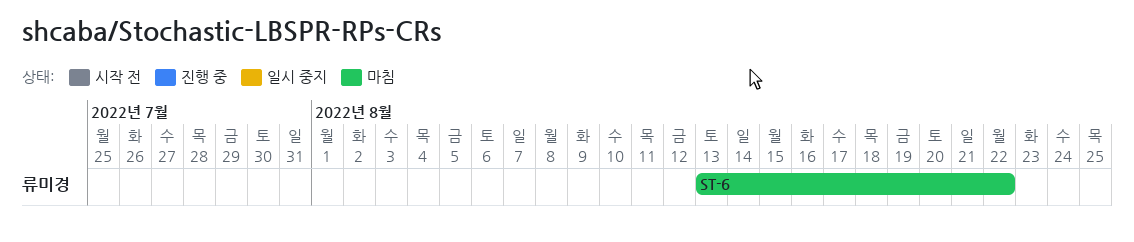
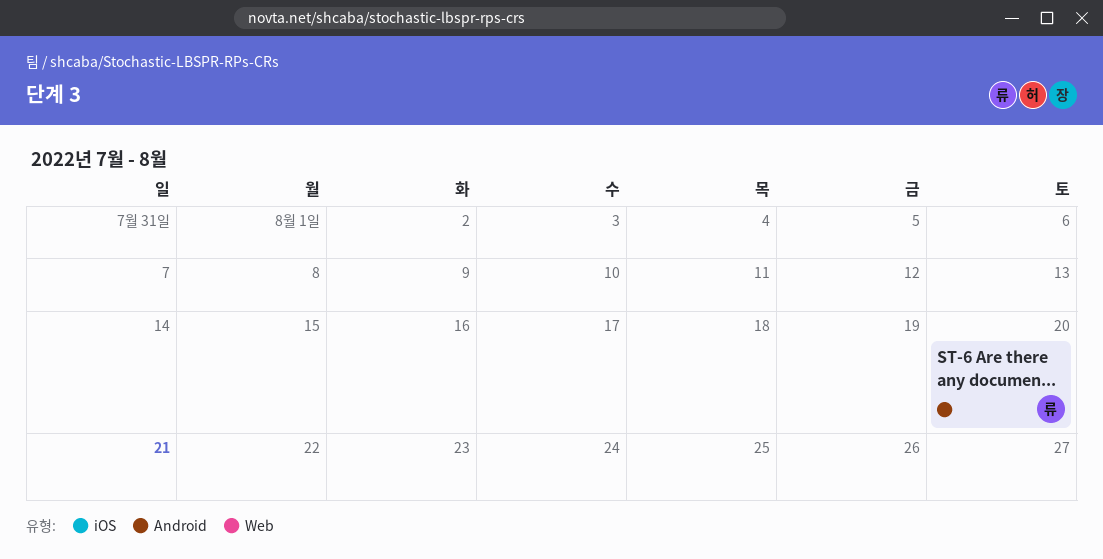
ST-6, due: Aug 22 -> Aug 20

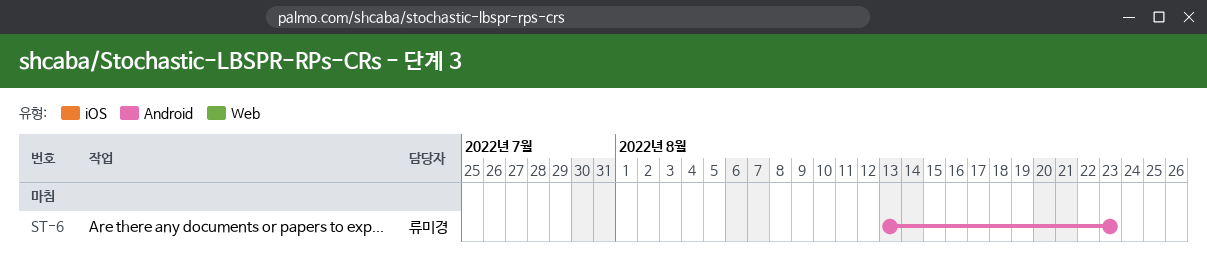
ST-6, due: Aug 20 -> Aug 23

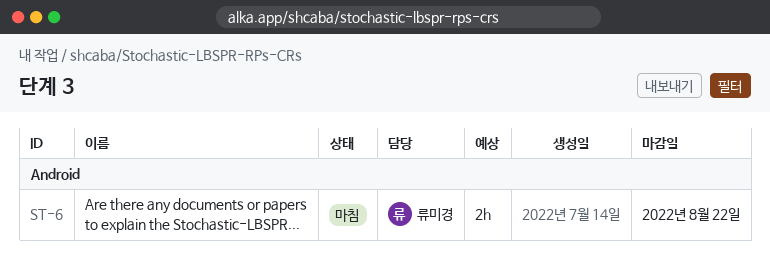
ST-6, due: Aug 23 -> Aug 22

